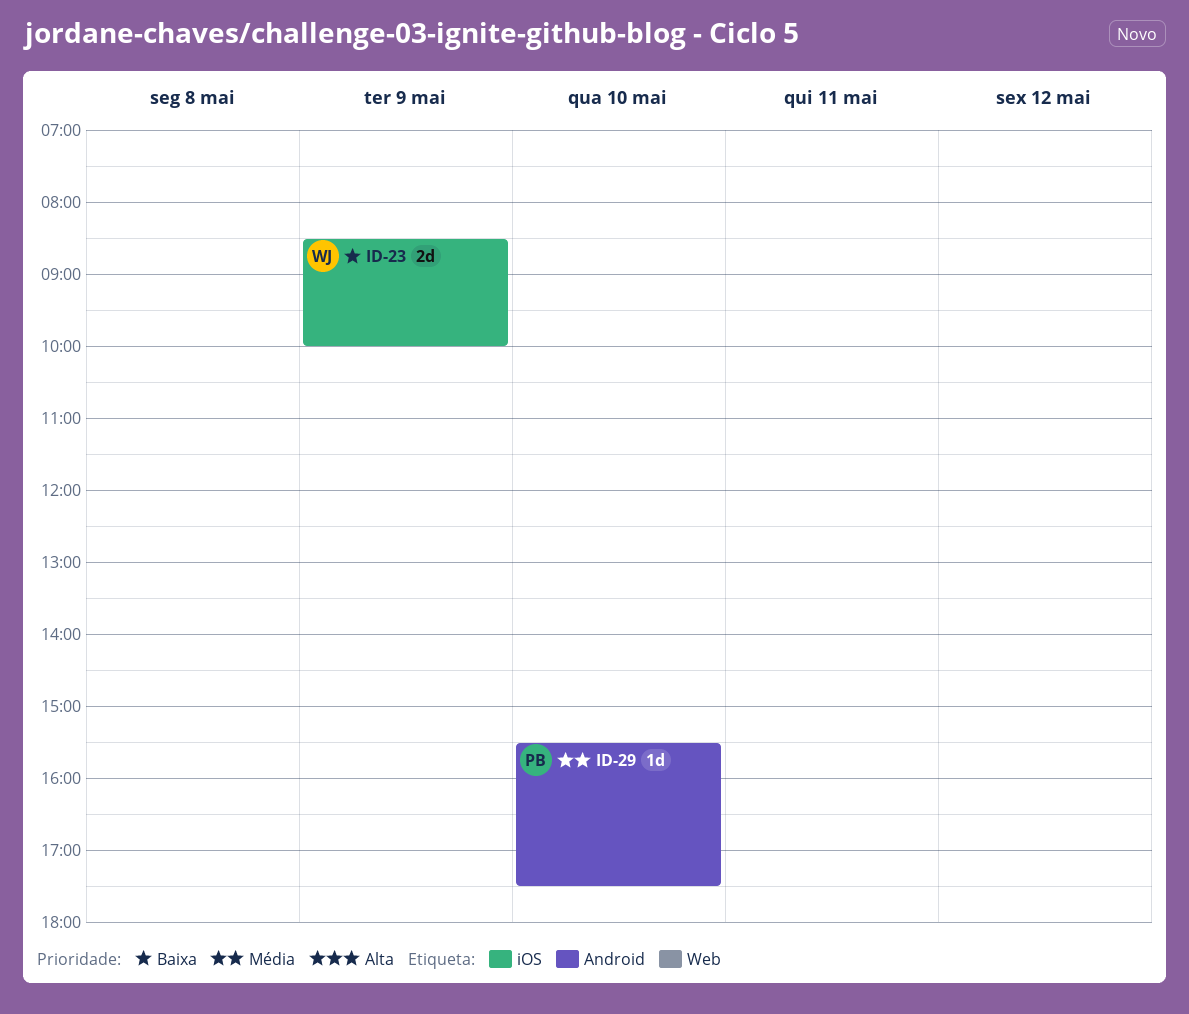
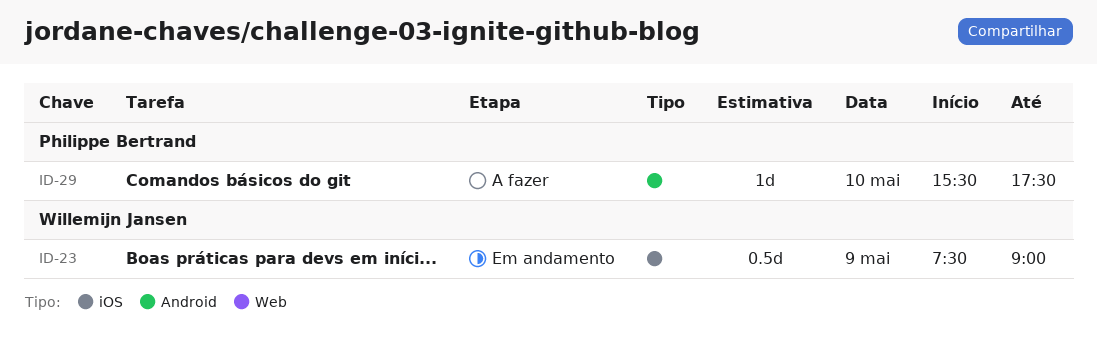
ID-23, estimate: 2d -> 0.5d
ID-23, begins: 08:30 -> 07:30
ID-23, ends: 10:00 -> 09:00

